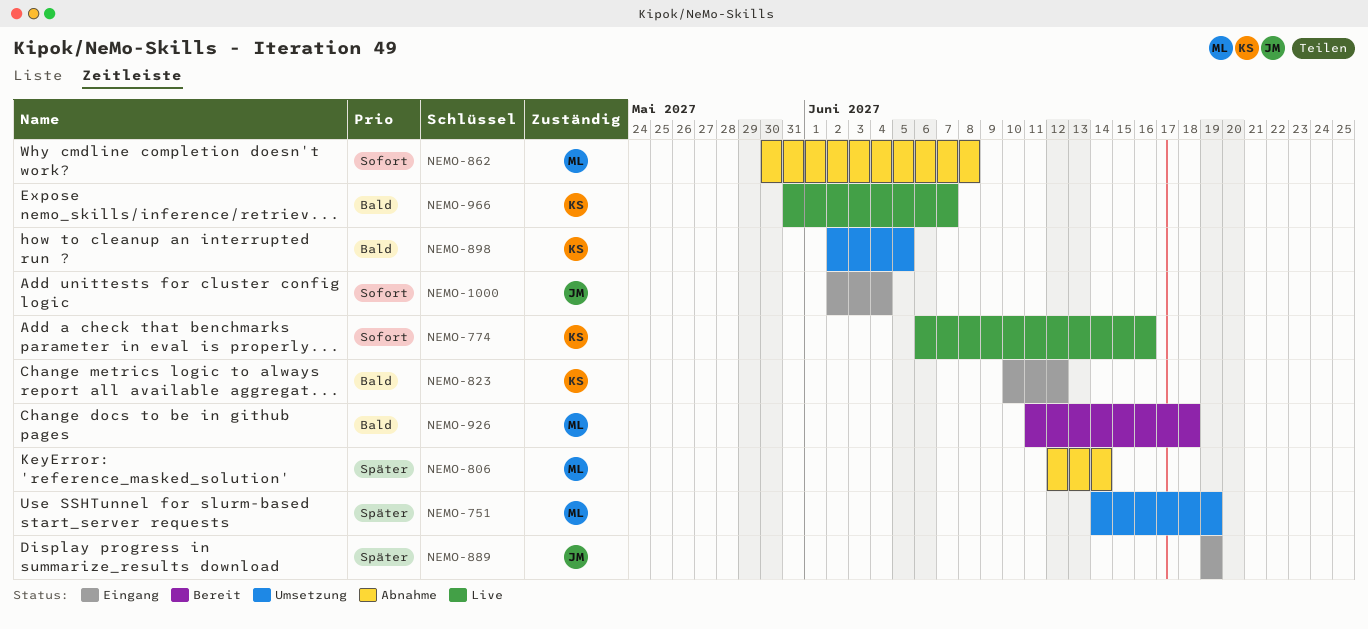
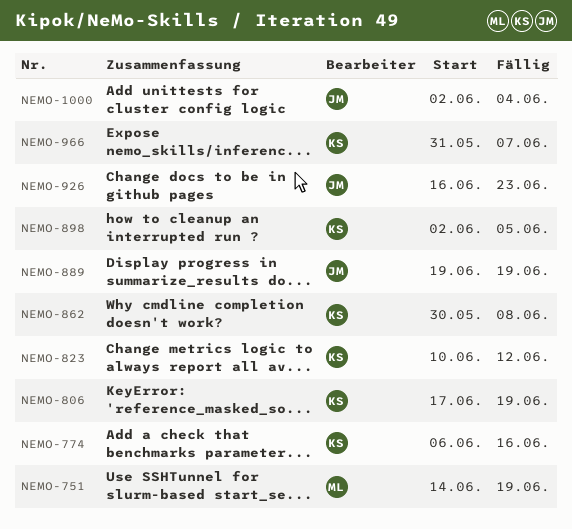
NEMO-806, owner: ML -> KS
NEMO-806, start: Jun 12 -> Jun 17
NEMO-806, due: Jun 14 -> Jun 19
NEMO-862, owner: ML -> KS
NEMO-926, owner: ML -> JM
NEMO-926, start: Jun 11 -> Jun 16
NEMO-926, due: Jun 18 -> Jun 23

